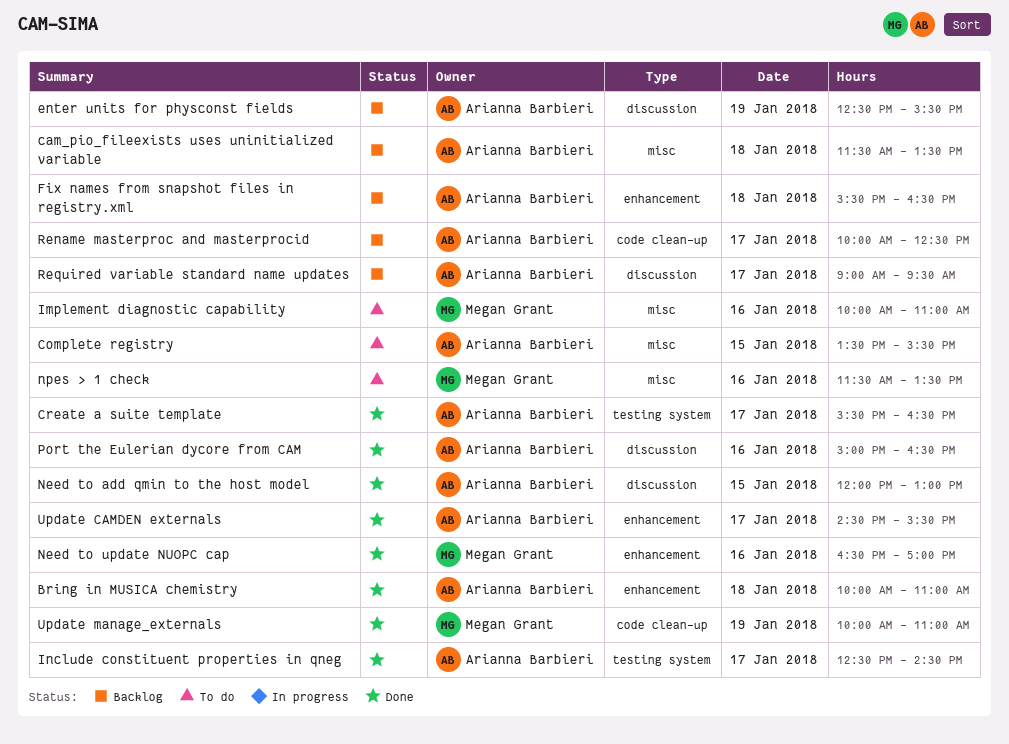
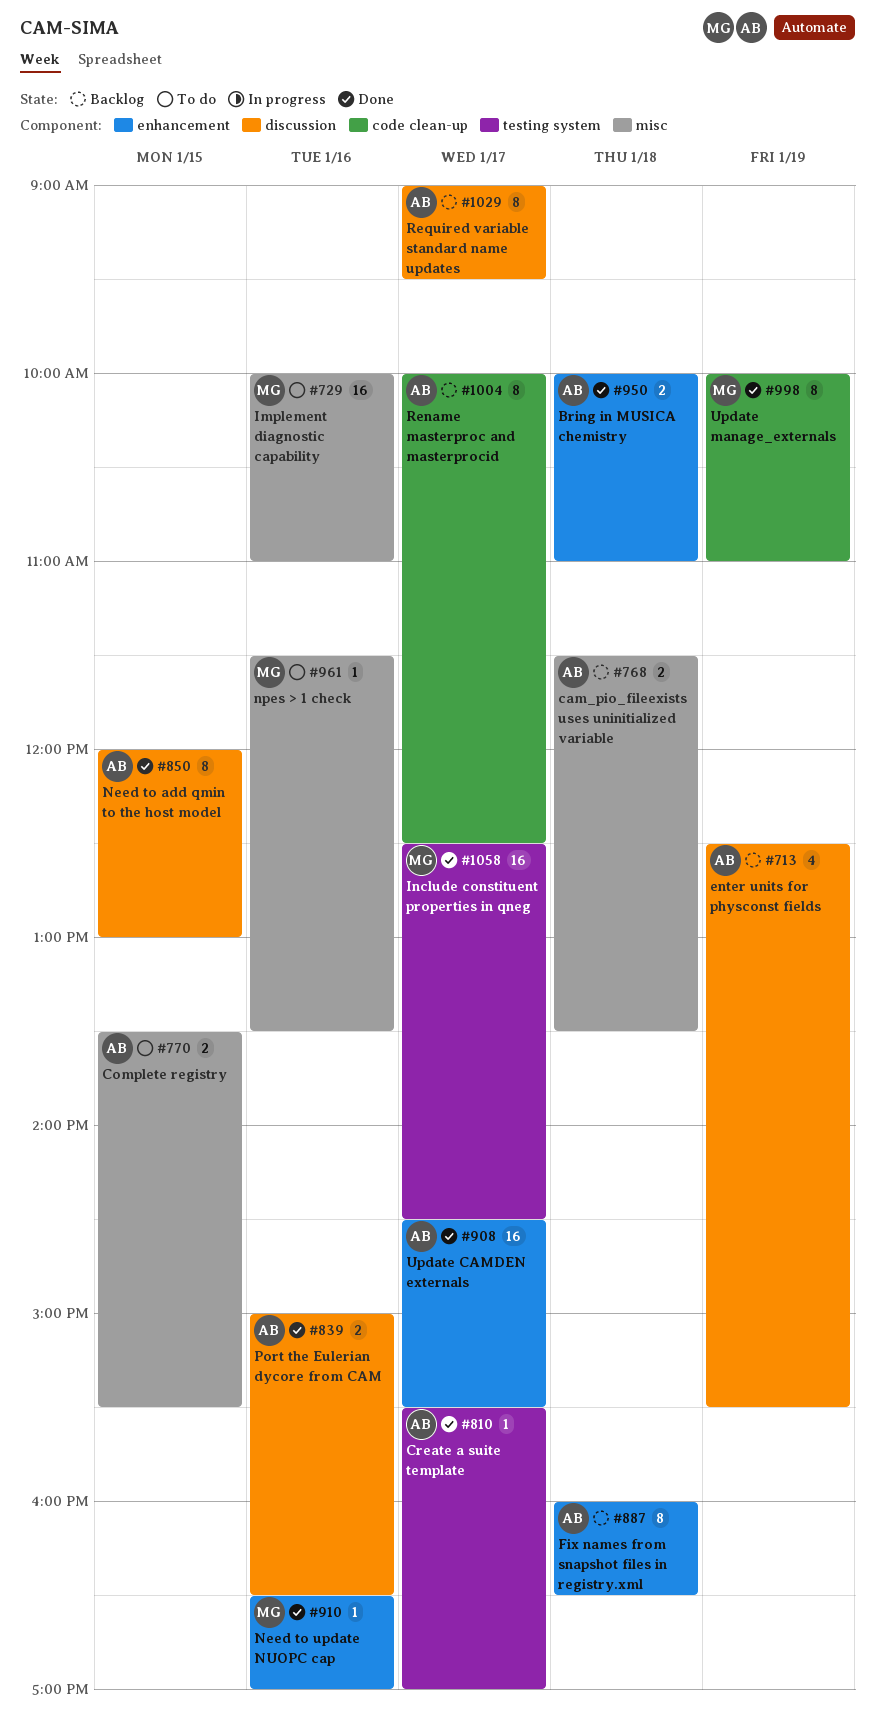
Create a suite template, ends: 16:30 -> 17:00
Fix names from snapshot files in registry.xml, begins: 15:30 -> 16:00
Include constituent properties in qneg, owner: Arianna Barbieri -> Megan Grant

